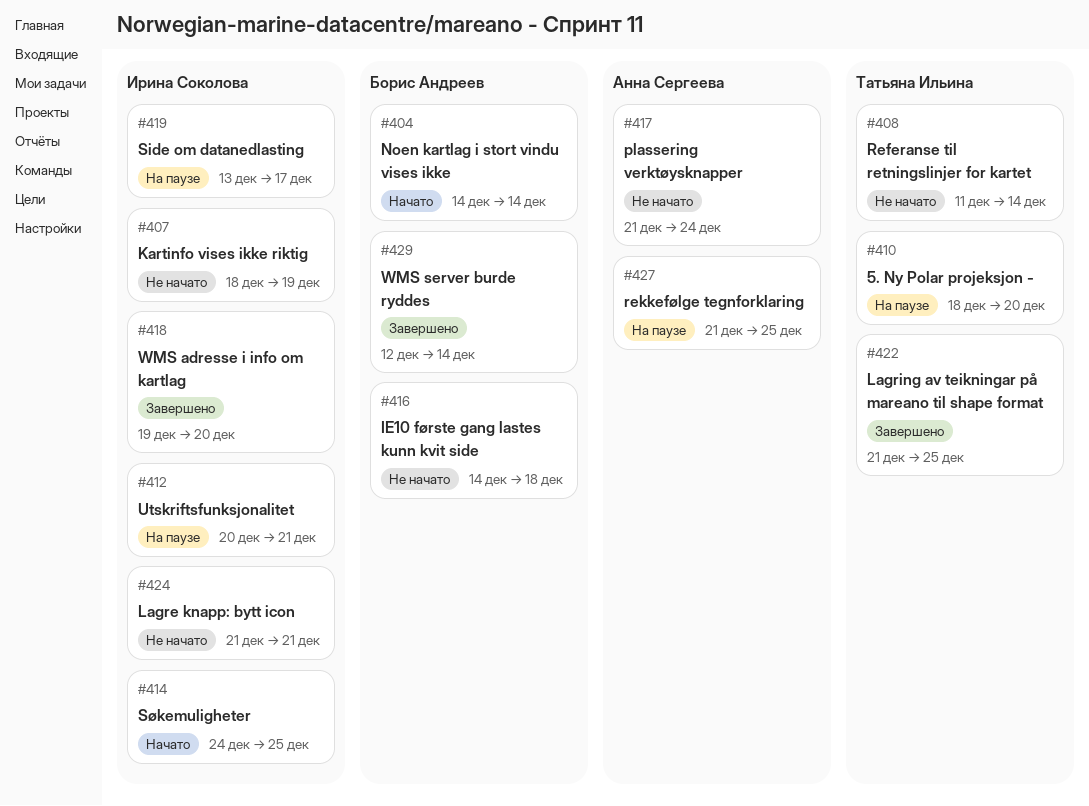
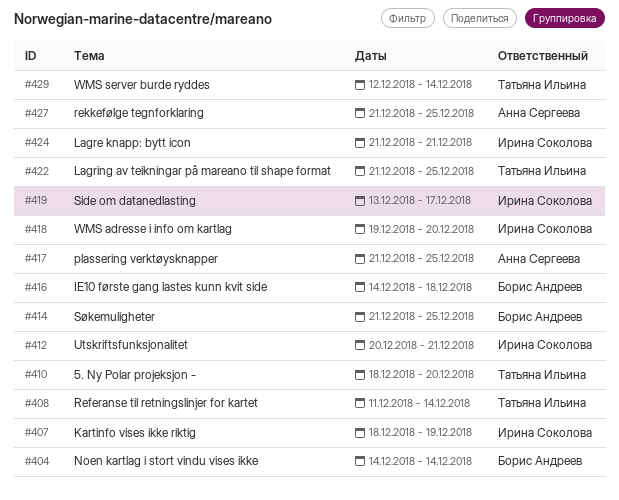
#414, owner: Ирина Соколова -> Борис Андреев
#414, start: Dec 24 -> Dec 21
#417, due: Dec 24 -> Dec 25
#429, owner: Борис Андреев -> Татьяна Ильина

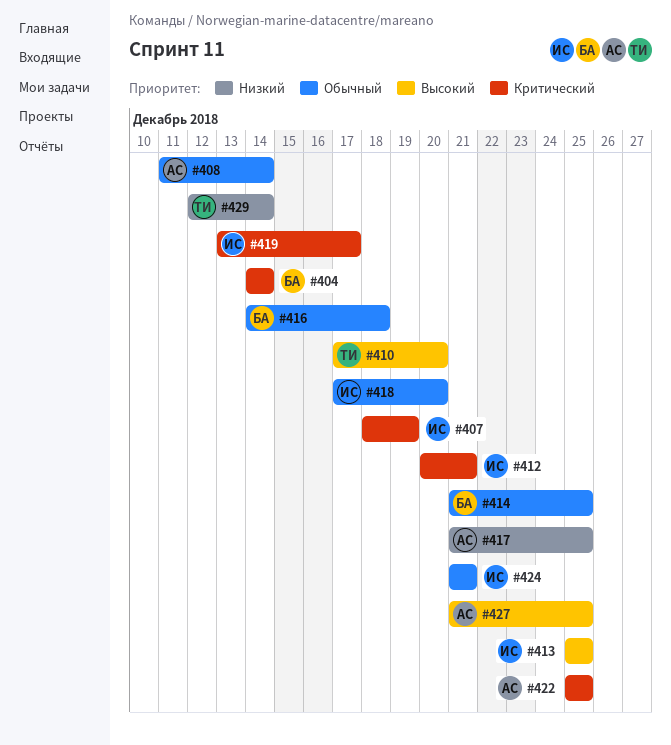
#408, owner: Татьяна Ильина -> Анна Сергеева
#410, start: Dec 18 -> Dec 17
#413: none -> present
#418, start: Dec 19 -> Dec 17
#422, owner: Татьяна Ильина -> Анна Сергеева
#422, start: Dec 21 -> Dec 25

